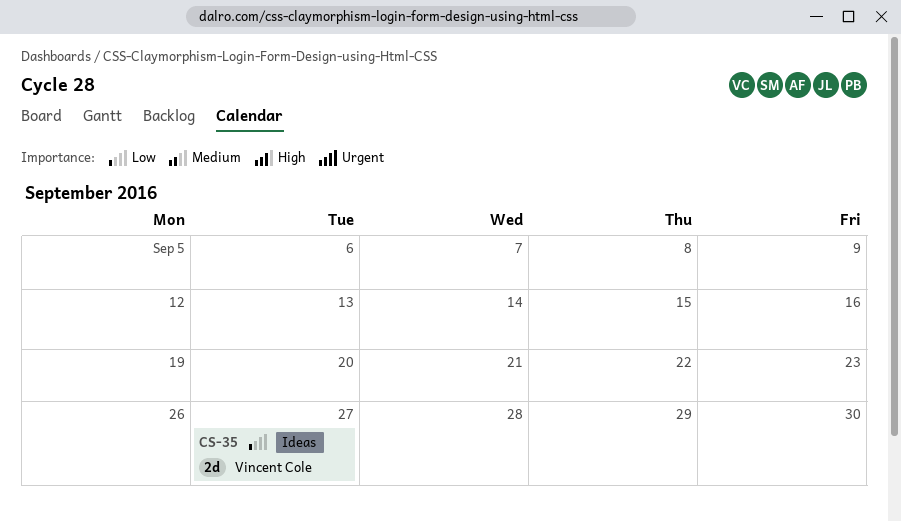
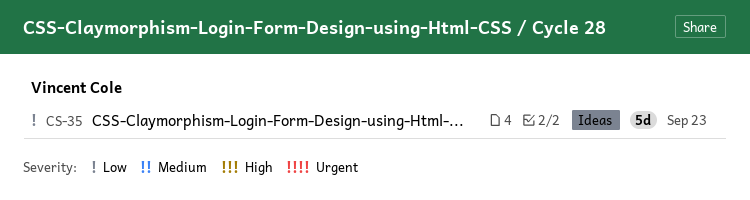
CS-35, estimate: 2d -> 5d
CS-35, due: Sep 27 -> Sep 23

